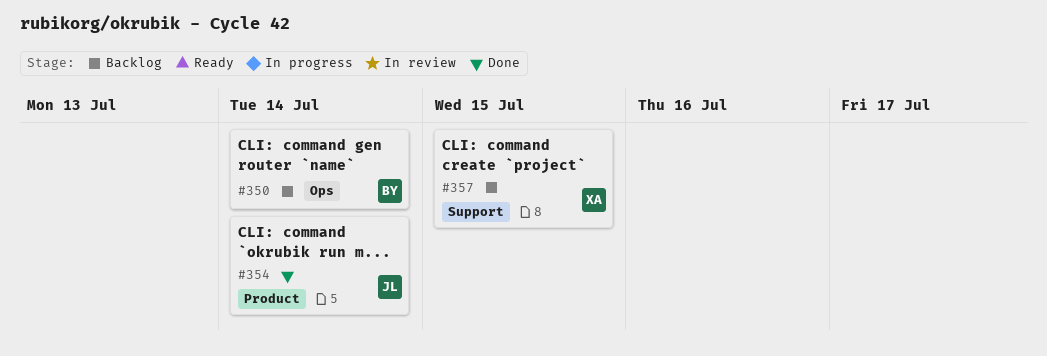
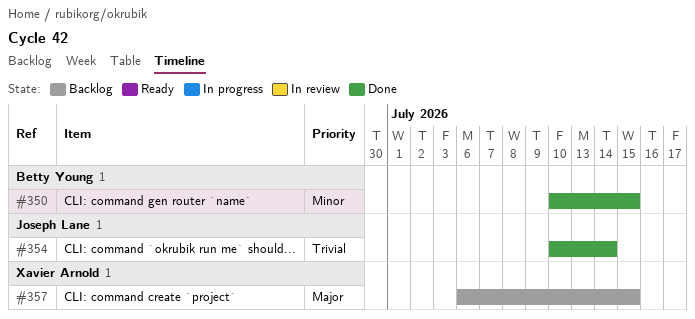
#350, status: Backlog -> Done
#350, due: Jul 14 -> Jul 15

